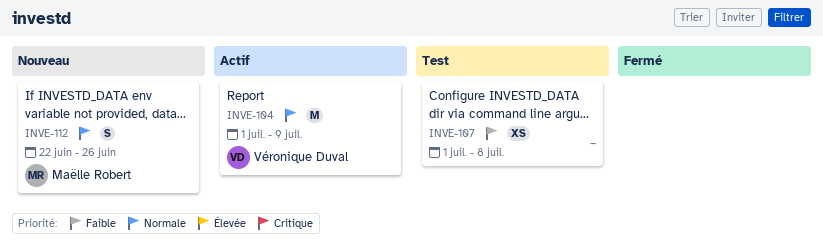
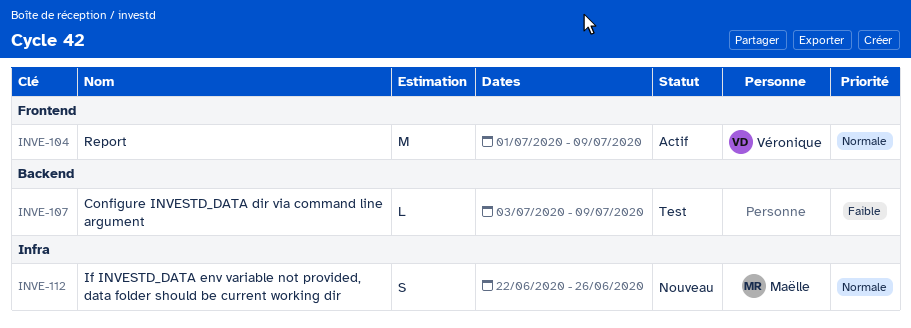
INVE-107, estimate: XS -> L
INVE-107, start: Jul 1 -> Jul 3
INVE-107, due: Jul 8 -> Jul 9

